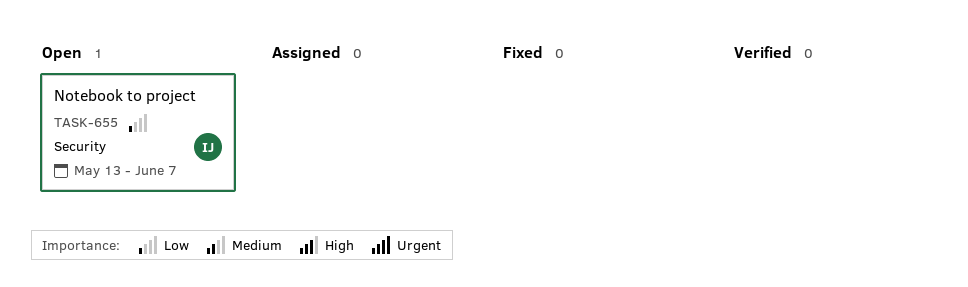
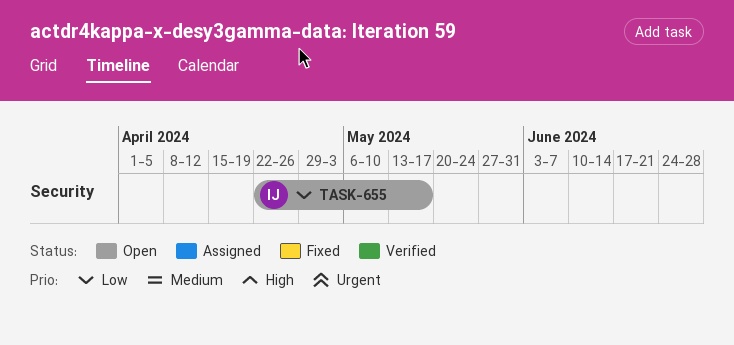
TASK-655, start: May 13 -> Apr 22
TASK-655, due: Jun 7 -> May 17

